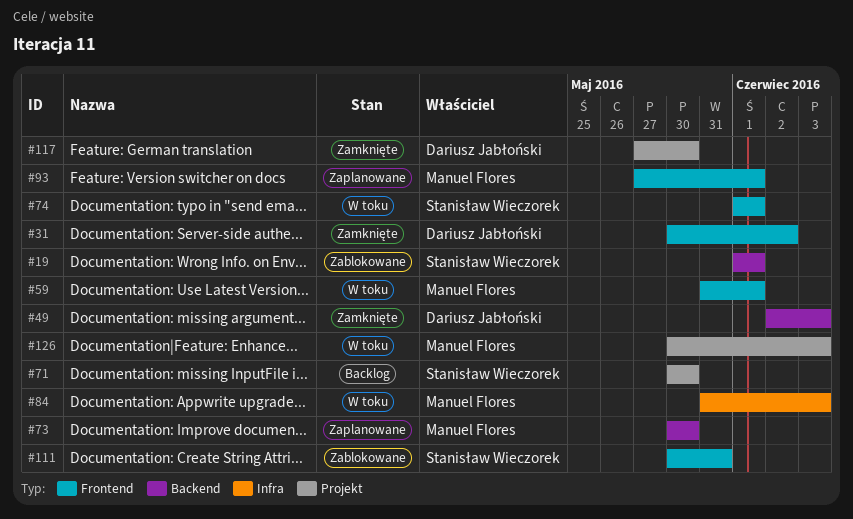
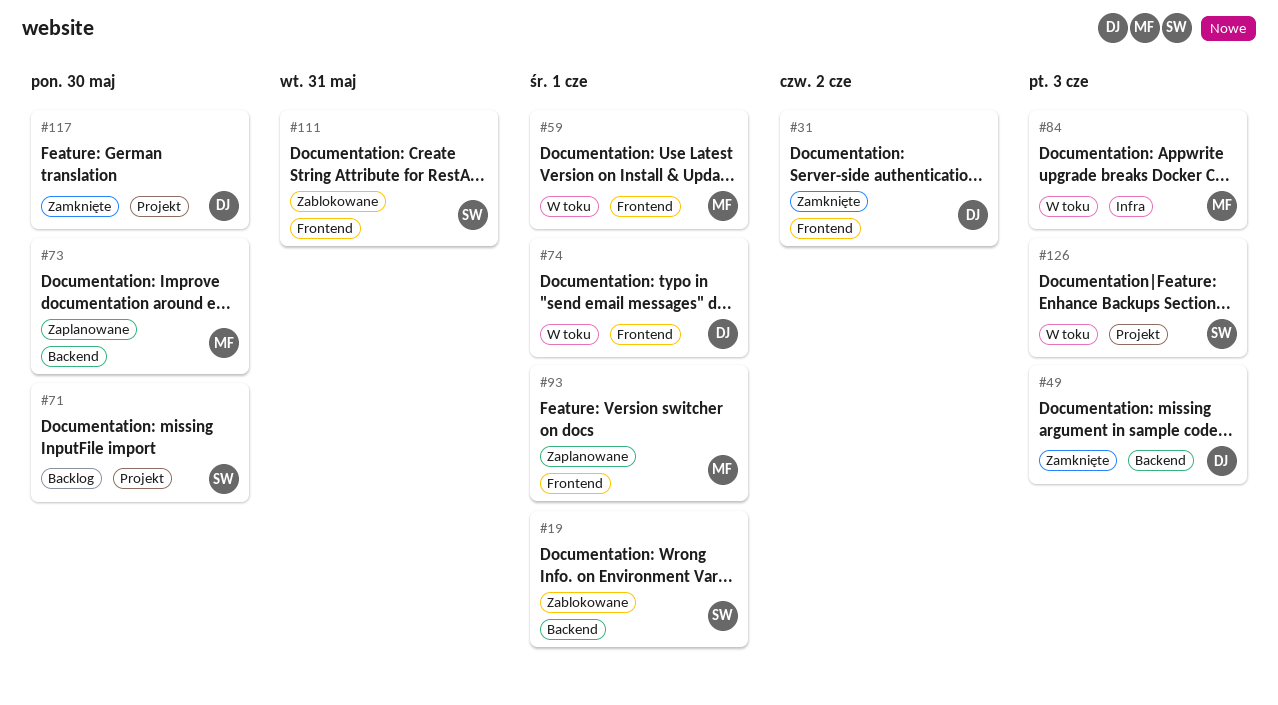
#74, owner: Stanisław Wieczorek -> Dariusz Jabłoński
#126, owner: Manuel Flores -> Stanisław Wieczorek

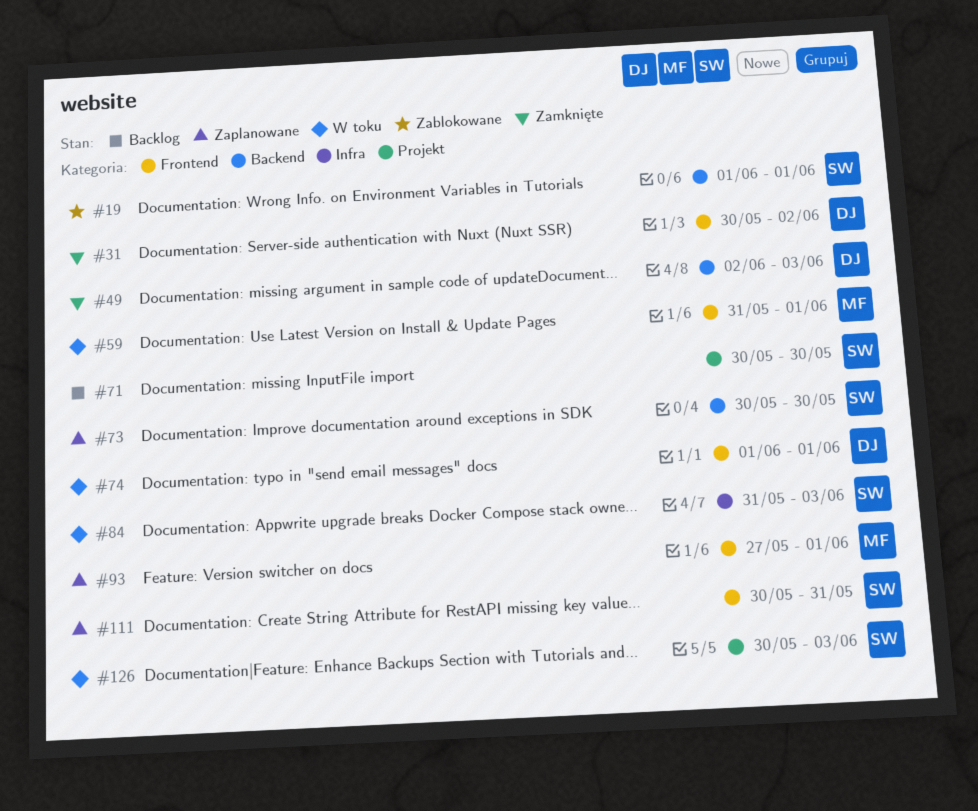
#73, owner: MF -> SW
#84, owner: MF -> SW
#111, status: Zablokowane -> Zaplanowane
#117: present -> none

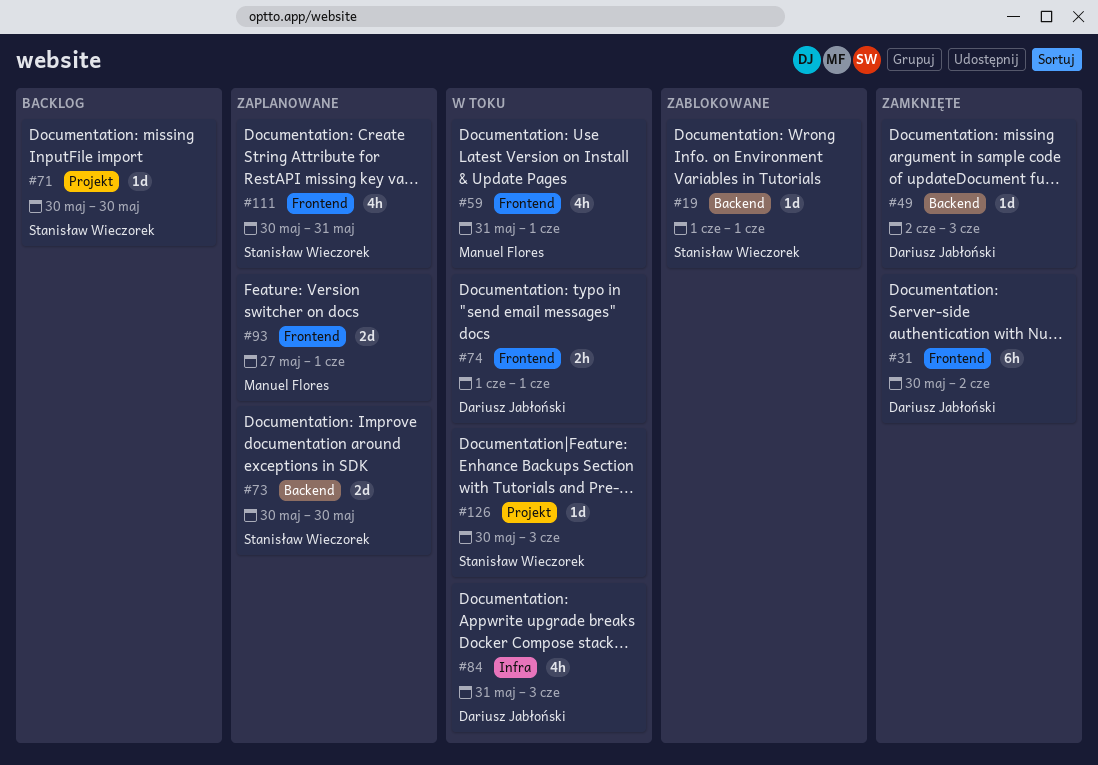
#84, owner: Stanisław Wieczorek -> Dariusz Jabłoński

